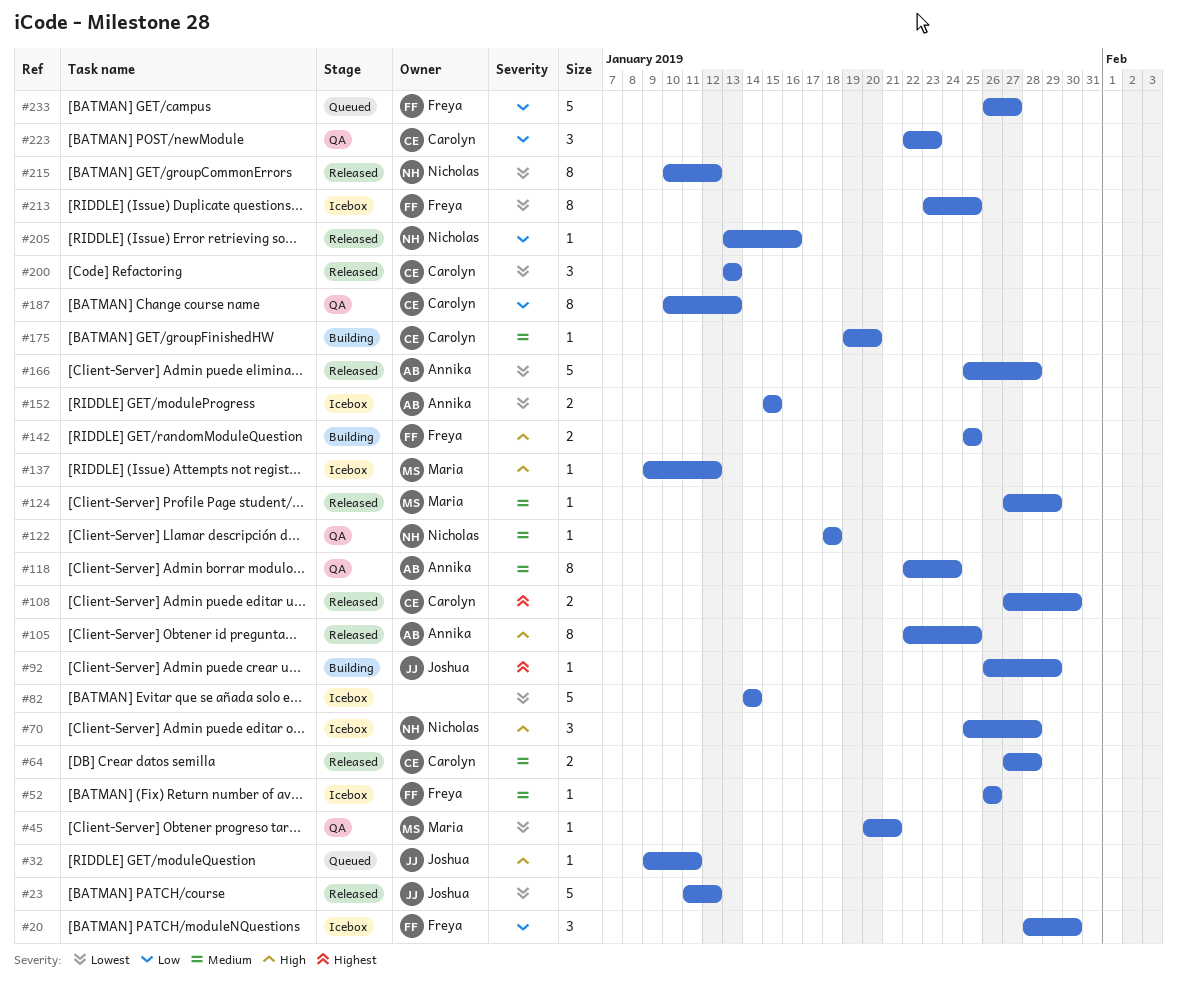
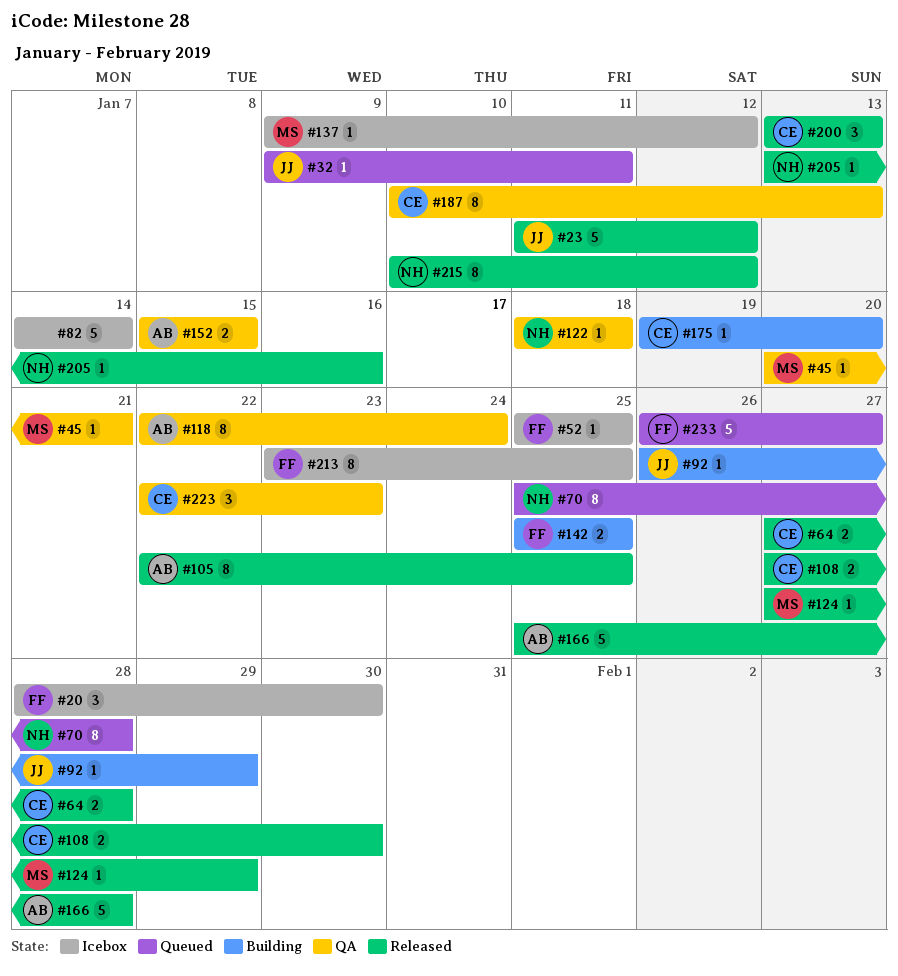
#52, start: Jan 26 -> Jan 25
#52, due: Jan 26 -> Jan 25
#70, status: Icebox -> Queued
#70, estimate: 3 -> 8
#152, status: Icebox -> QA

